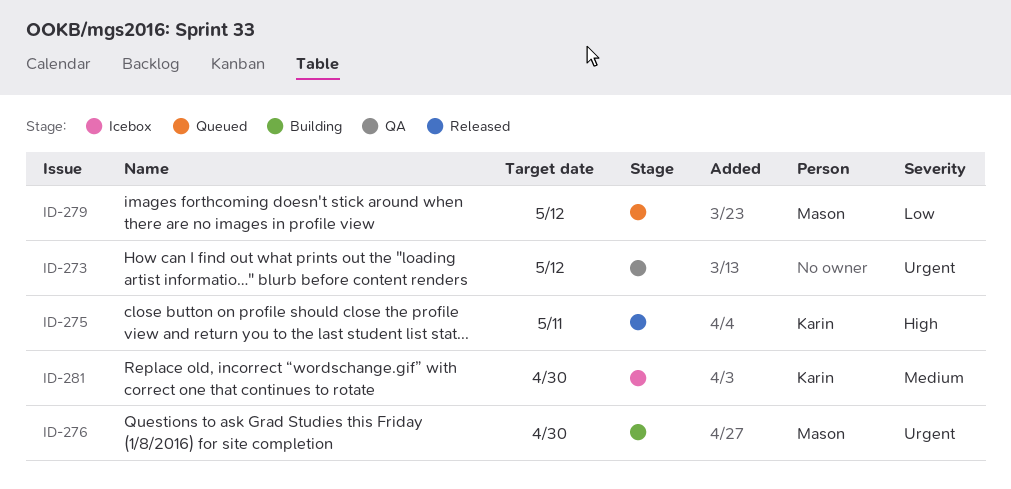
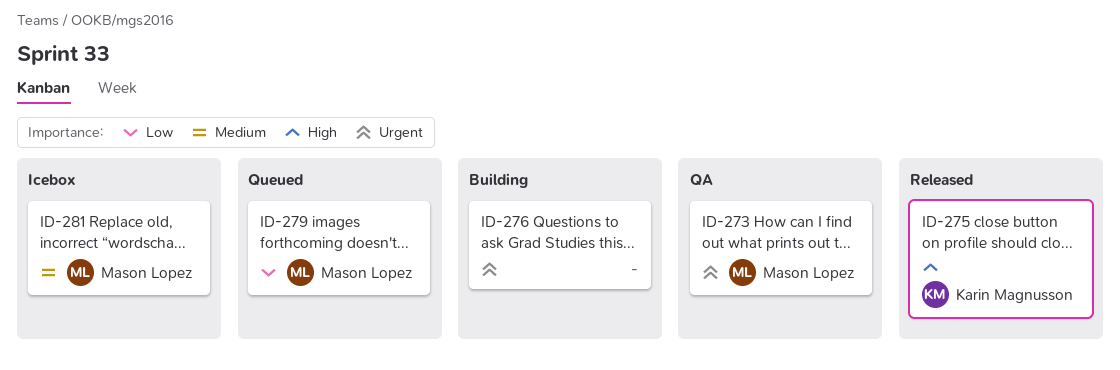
ID-273, owner: none -> Mason Lopez
ID-276, owner: Mason Lopez -> none
ID-281, owner: Karin Magnusson -> Mason Lopez

